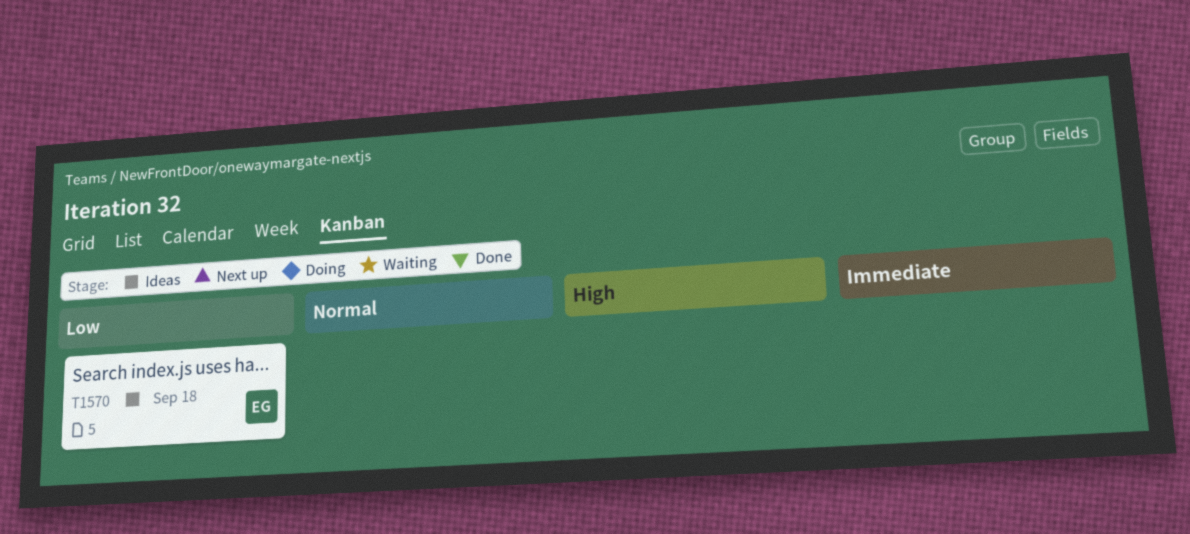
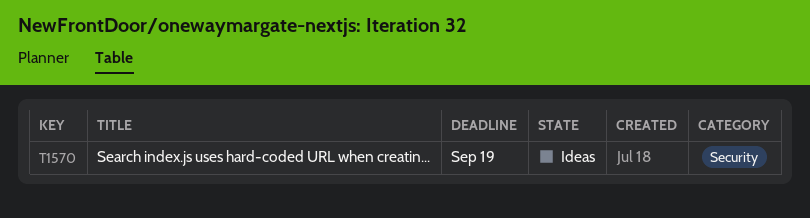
T1570, due: Sep 18 -> Sep 19

